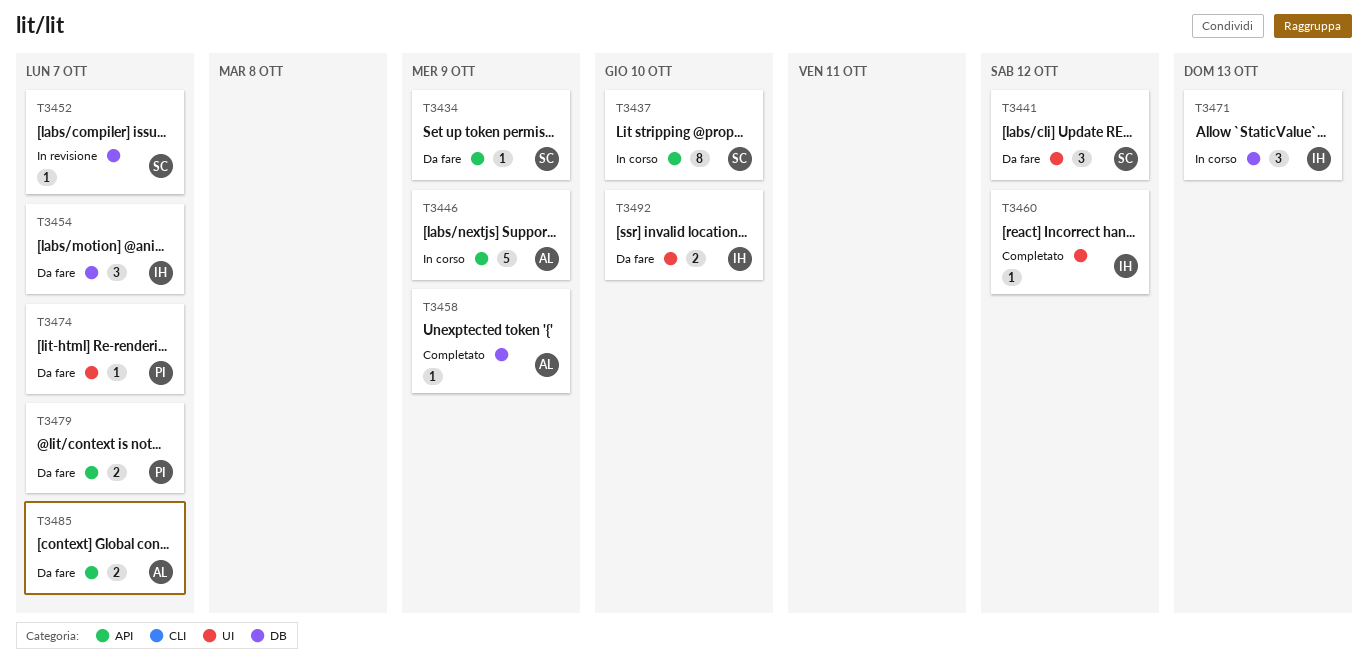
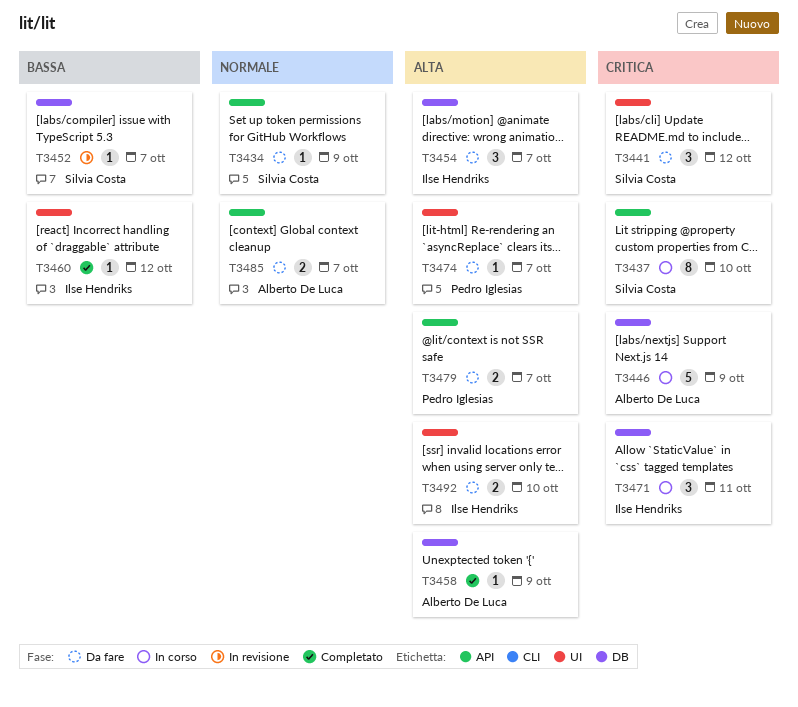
T3446, label: API -> DB
T3471, due: Oct 13 -> Oct 11

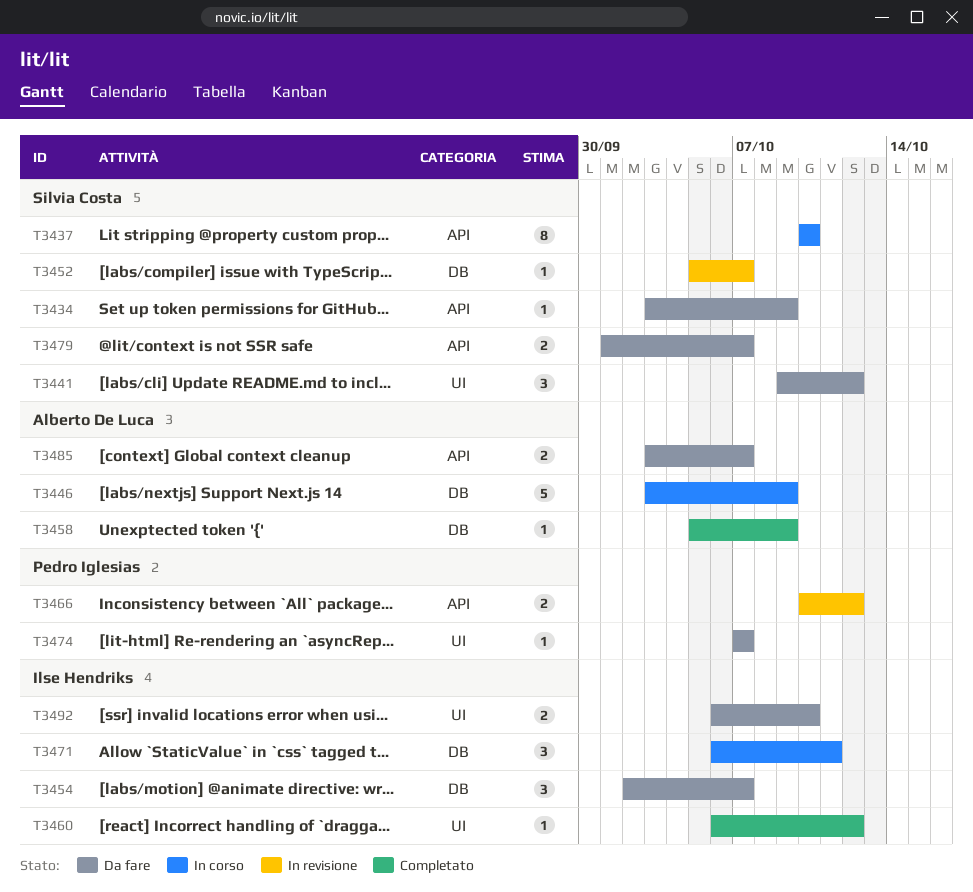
T3466: none -> present
T3479, owner: Pedro Iglesias -> Silvia Costa

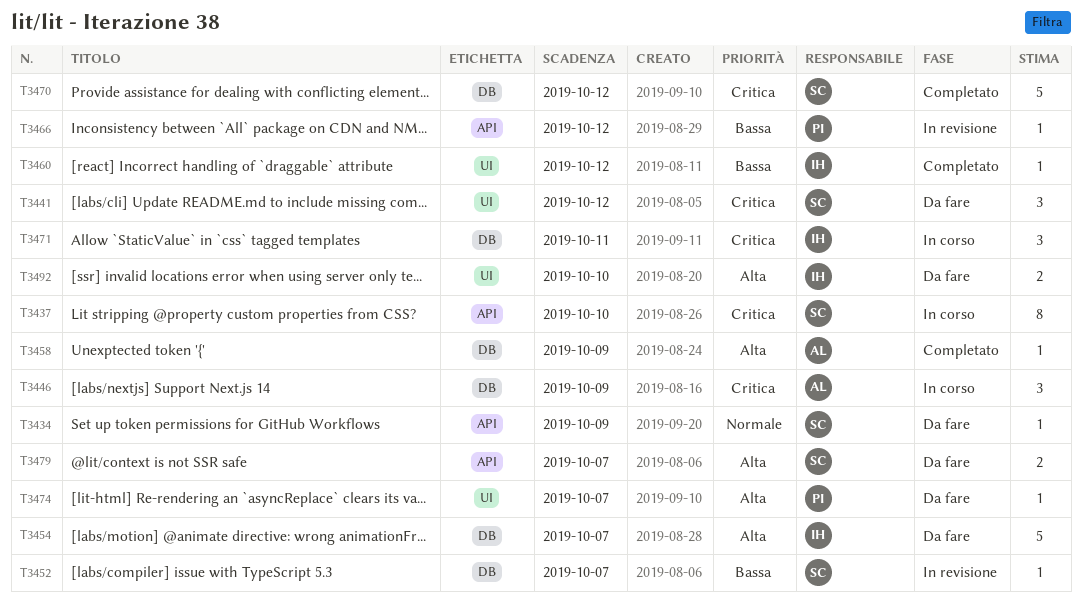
T3446, estimate: 5 -> 3
T3454, estimate: 3 -> 5
T3466, estimate: 2 -> 1
T3470: none -> present
T3485: present -> none

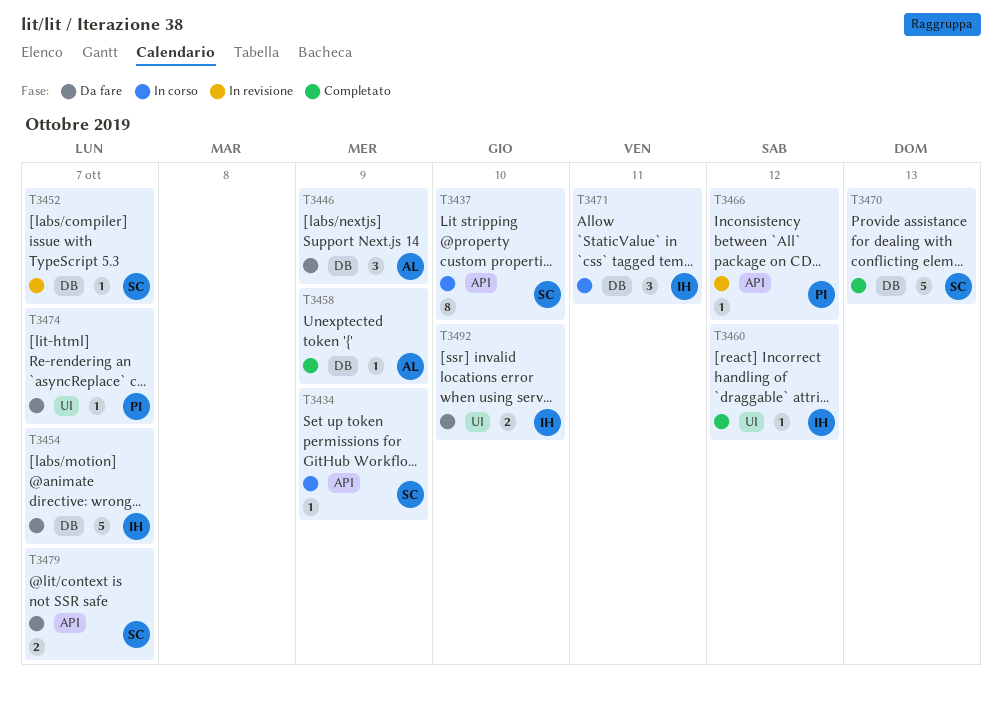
T3434, status: Da fare -> In corso
T3441: present -> none
T3446, status: In corso -> Da fare
T3470, due: Oct 12 -> Oct 13

